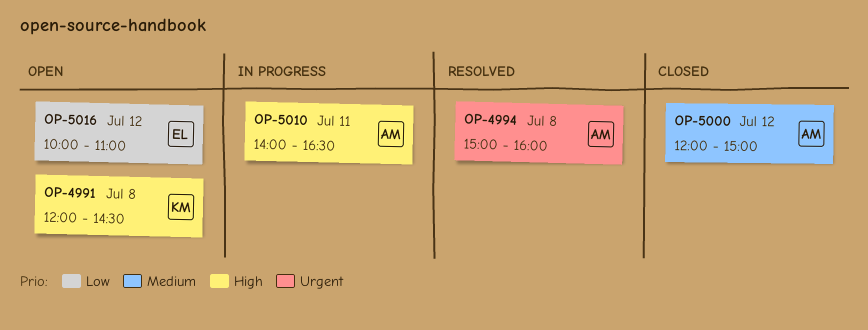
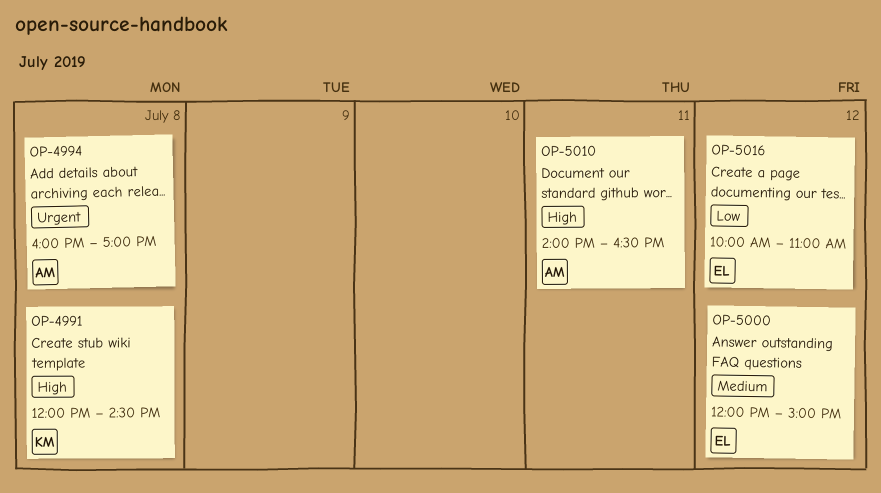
OP-4994, begins: 15:00 -> 16:00
OP-4994, ends: 16:00 -> 17:00
OP-5000, owner: AM -> EL

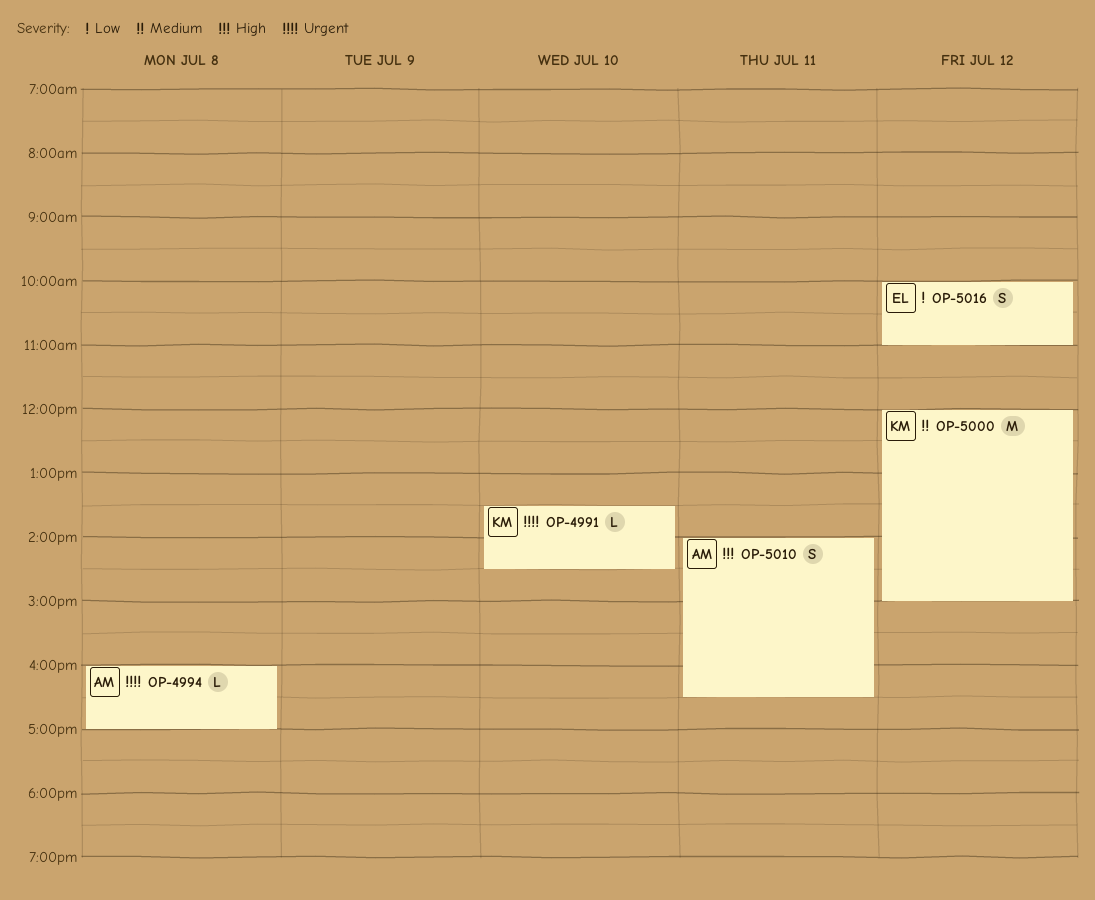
OP-4991, priority: High -> Urgent
OP-4991, day: Jul 8 -> Jul 10
OP-4991, begins: 12:00 -> 13:30
OP-5000, owner: EL -> KM

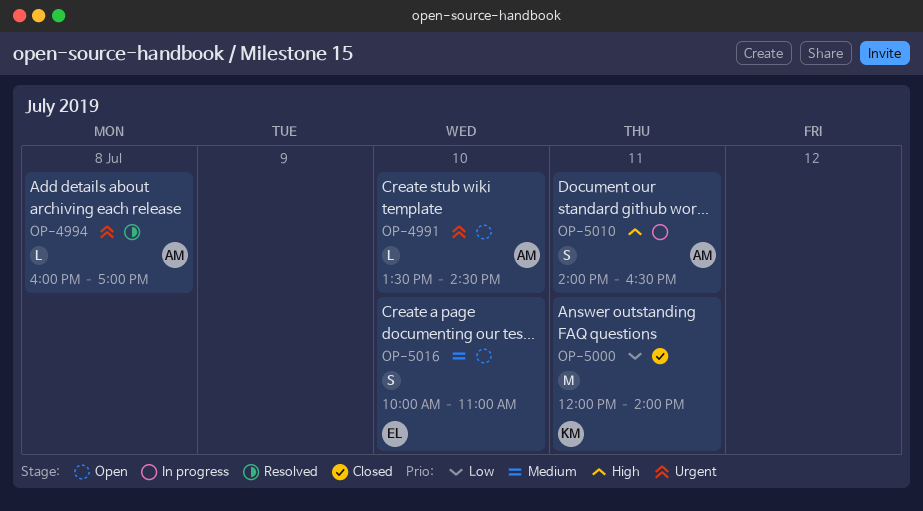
OP-4991, owner: KM -> AM
OP-5000, priority: Medium -> Low
OP-5000, day: Jul 12 -> Jul 11
OP-5000, ends: 15:00 -> 14:00
OP-5016, priority: Low -> Medium
OP-5016, day: Jul 12 -> Jul 10

